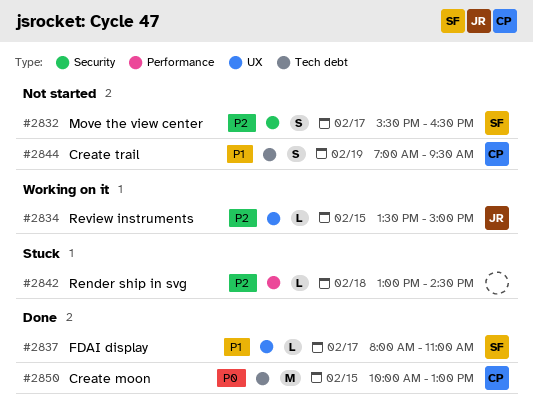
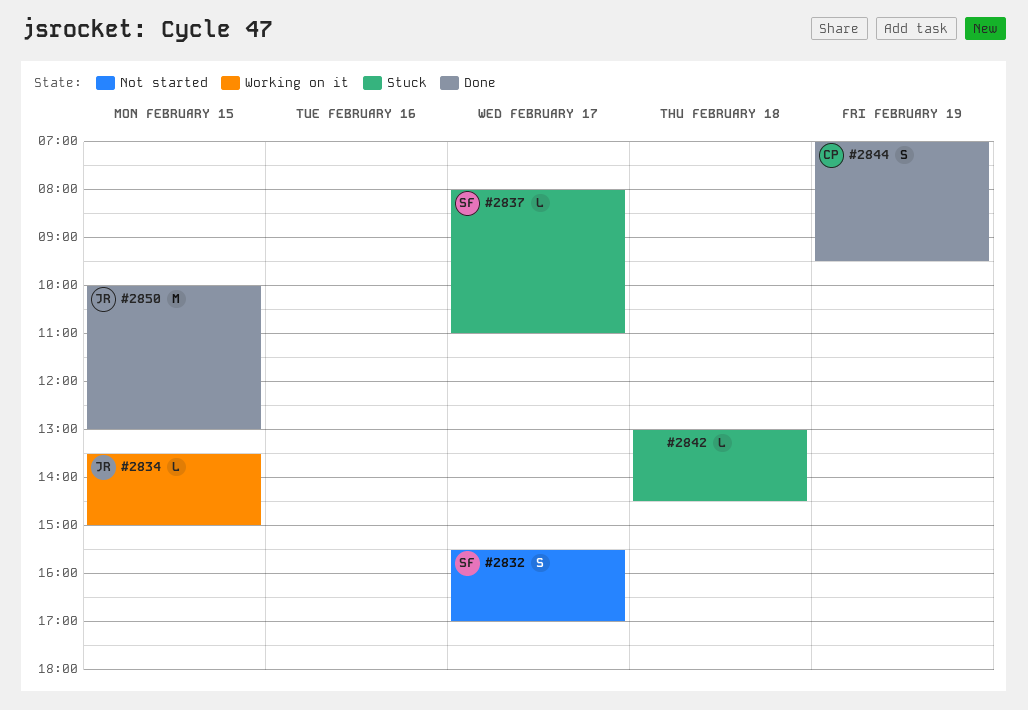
#2832, ends: 16:30 -> 17:00
#2837, status: Done -> Stuck
#2844, status: Not started -> Done
#2850, owner: CP -> JR

